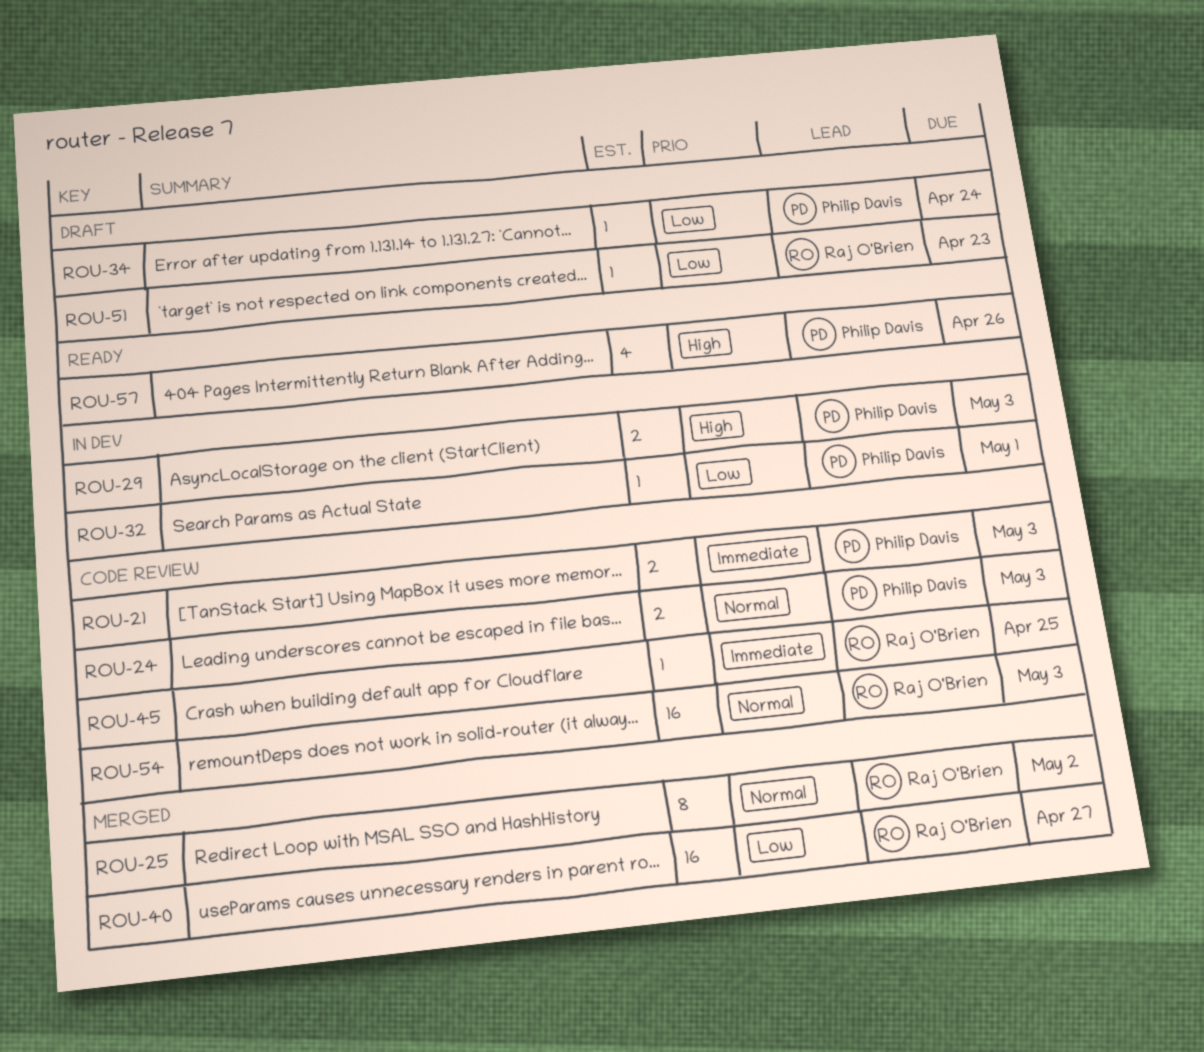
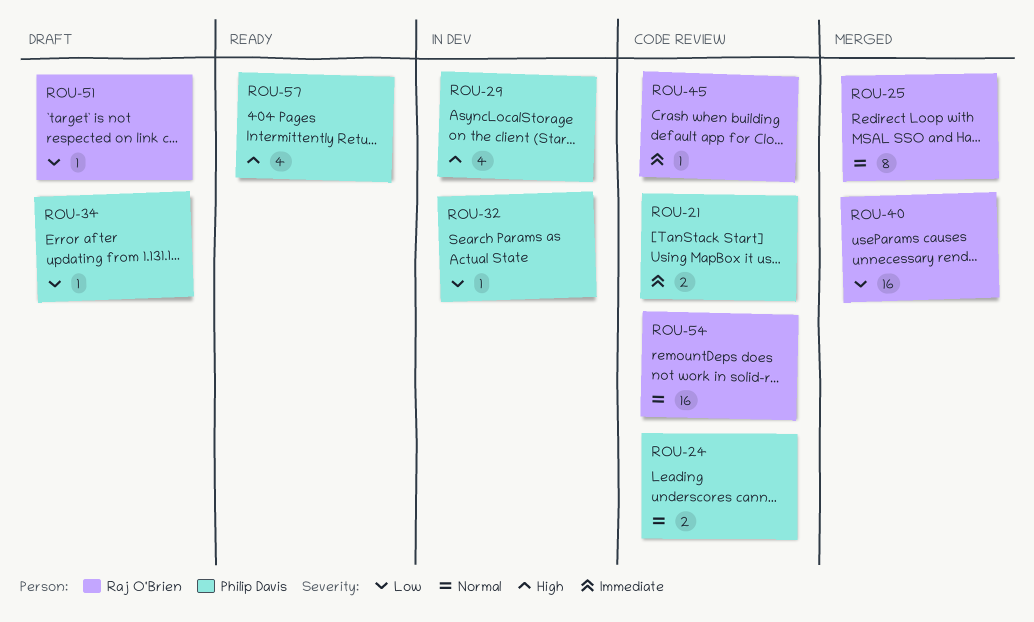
ROU-29, estimate: 2 -> 4

